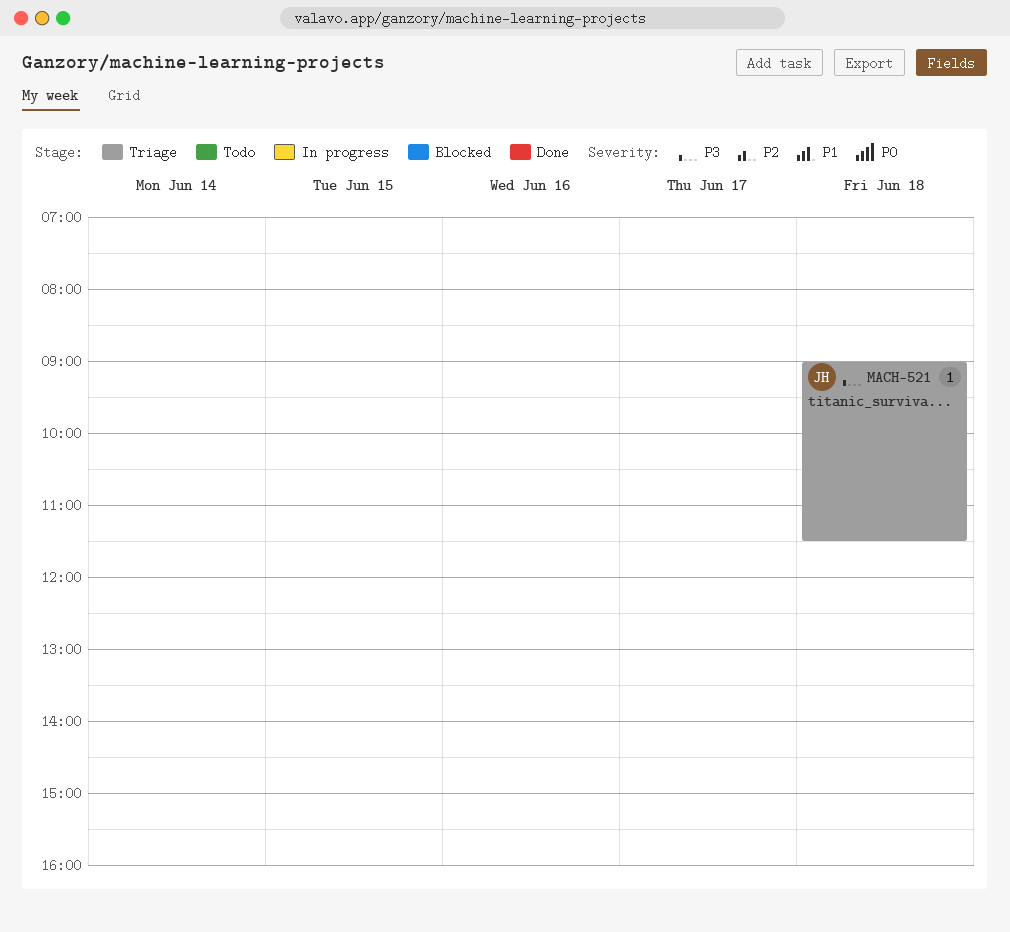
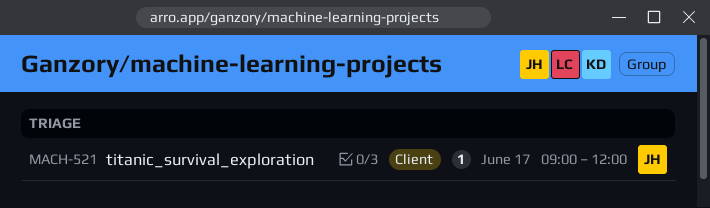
MACH-521, day: Jun 18 -> Jun 17
MACH-521, ends: 11:30 -> 12:00

